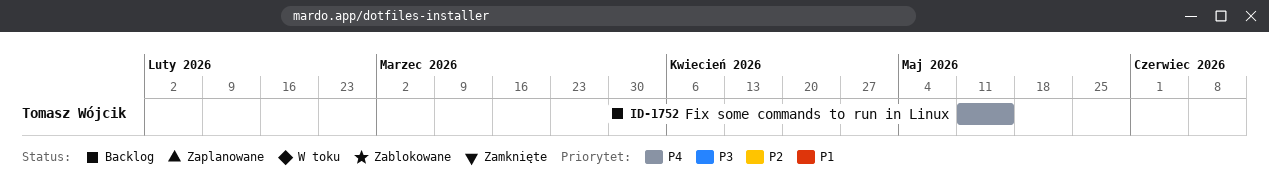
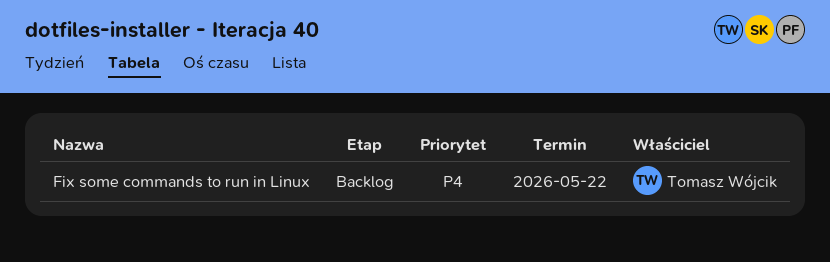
Fix some commands to run in Linux, due: May 15 -> May 22

